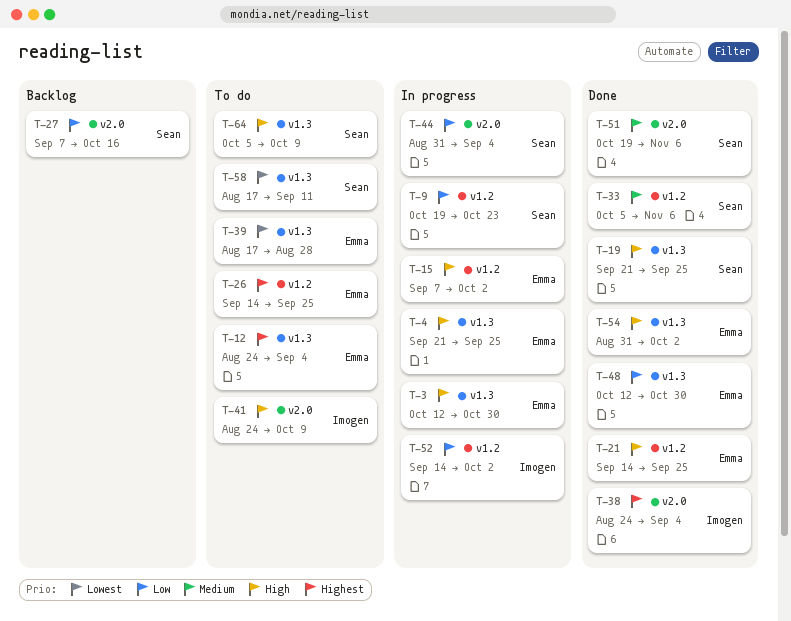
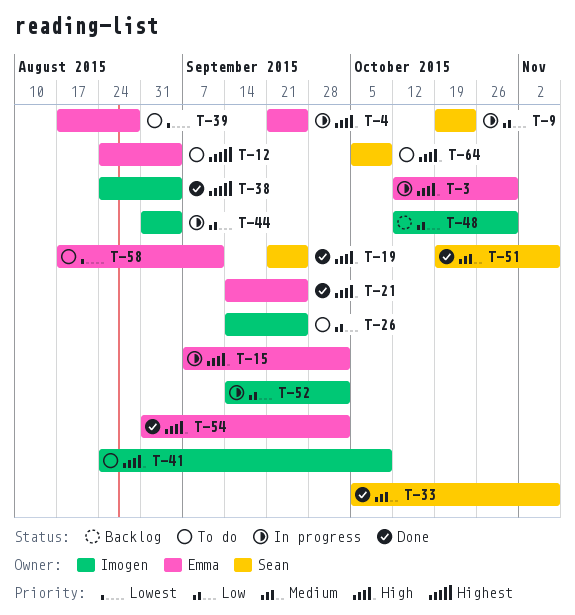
T-26, owner: Emma -> Imogen
T-26, priority: Highest -> Low
T-27: present -> none
T-44, owner: Sean -> Imogen
T-48, status: Done -> Backlog
T-48, owner: Emma -> Imogen
T-58, owner: Sean -> Emma

